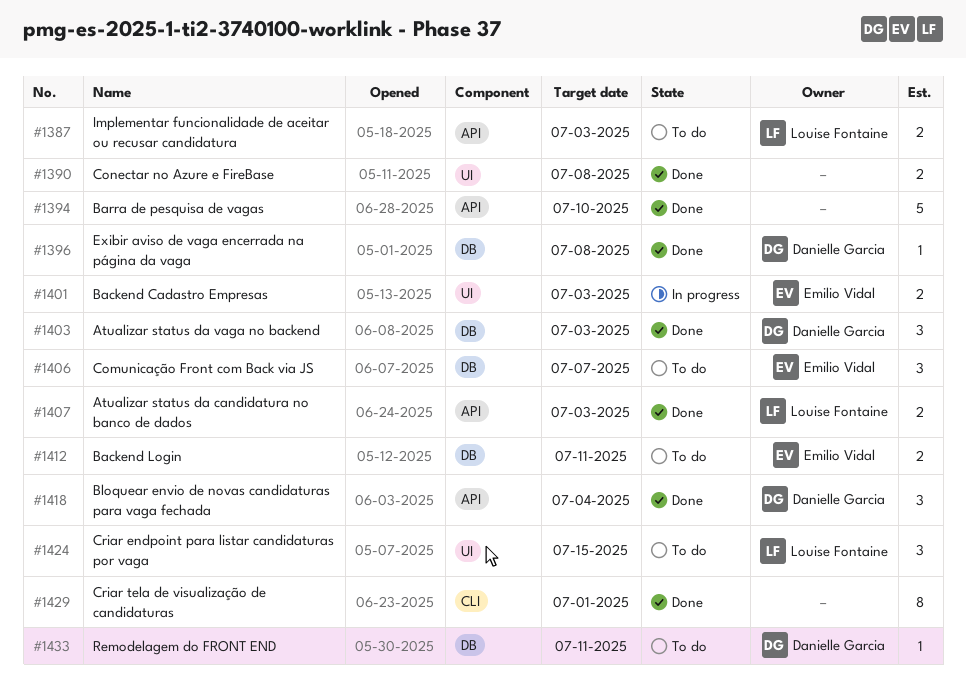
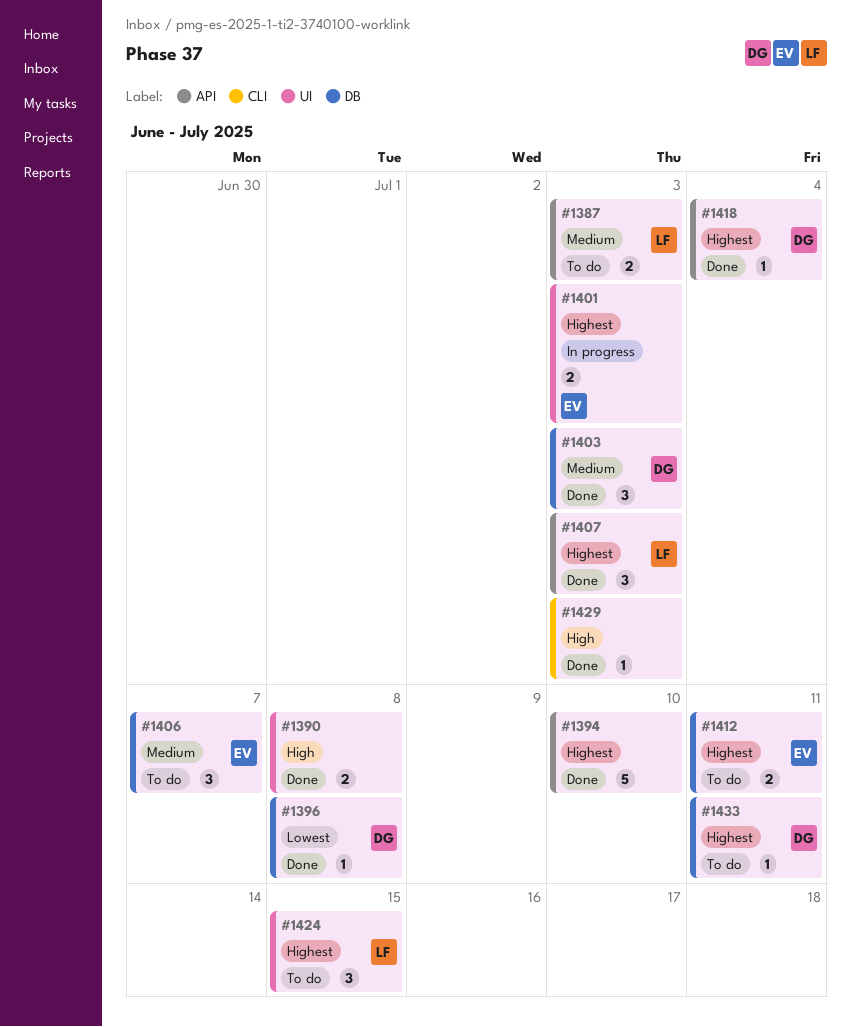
#1407, estimate: 2 -> 3
#1418, estimate: 3 -> 1
#1429, estimate: 8 -> 1
#1429, due: Jul 1 -> Jul 3

